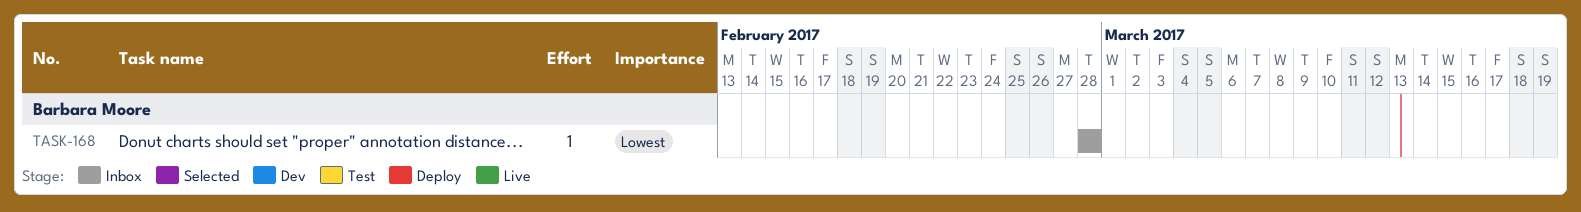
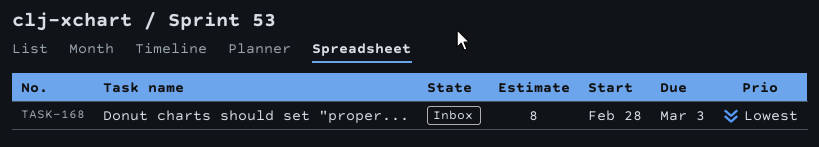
TASK-168, estimate: 1 -> 8
TASK-168, due: Feb 28 -> Mar 3

